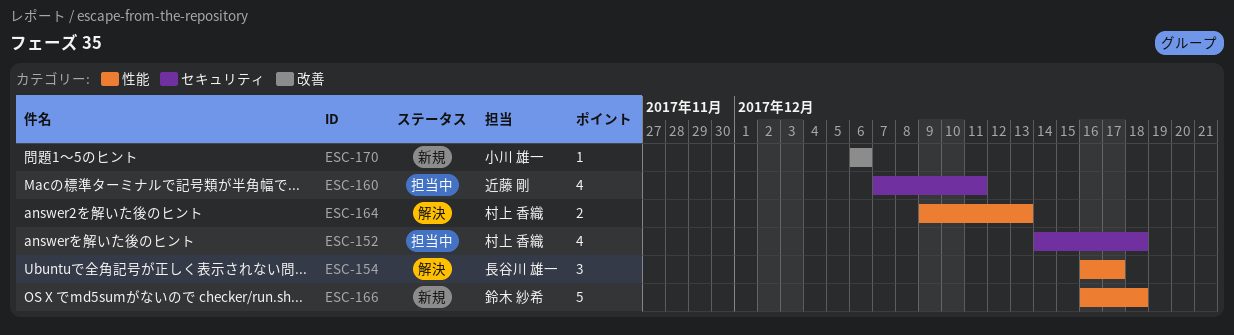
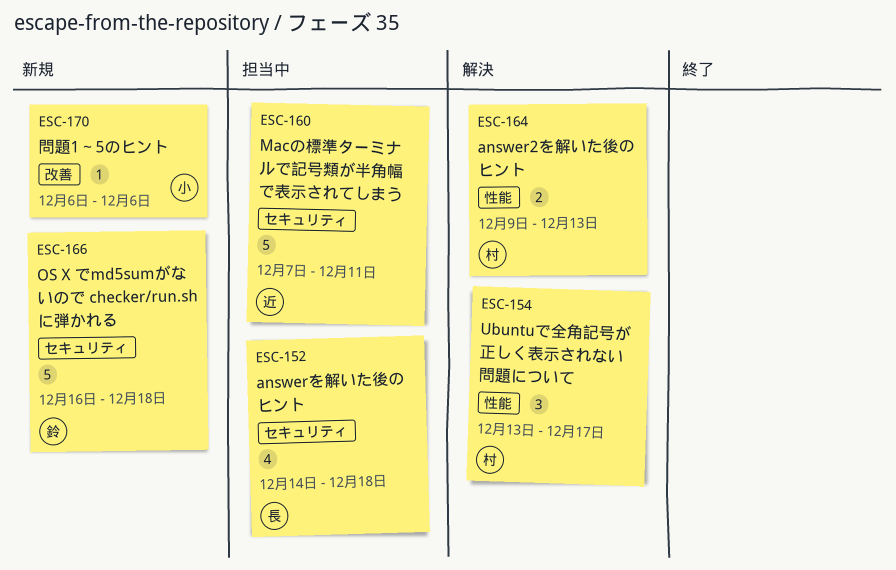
ESC-152, owner: 村上 香織 -> 長谷川 雄一
ESC-154, owner: 長谷川 雄一 -> 村上 香織
ESC-154, start: Dec 16 -> Dec 13
ESC-160, estimate: 4 -> 5
ESC-166, label: 性能 -> セキュリティ

